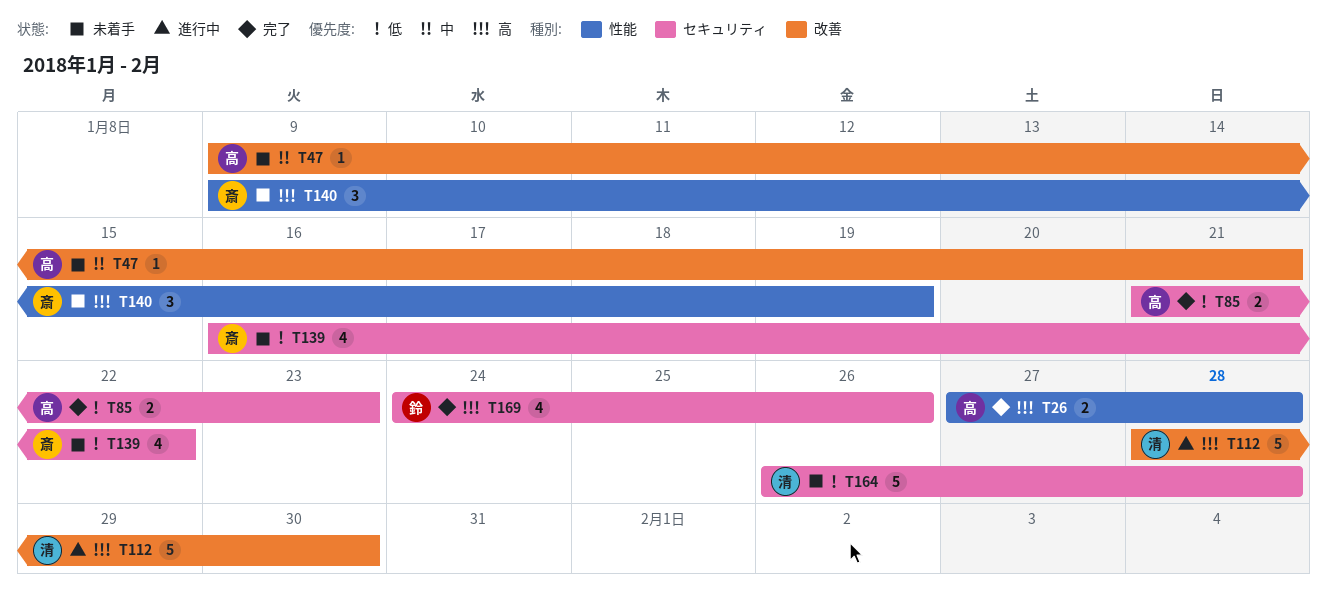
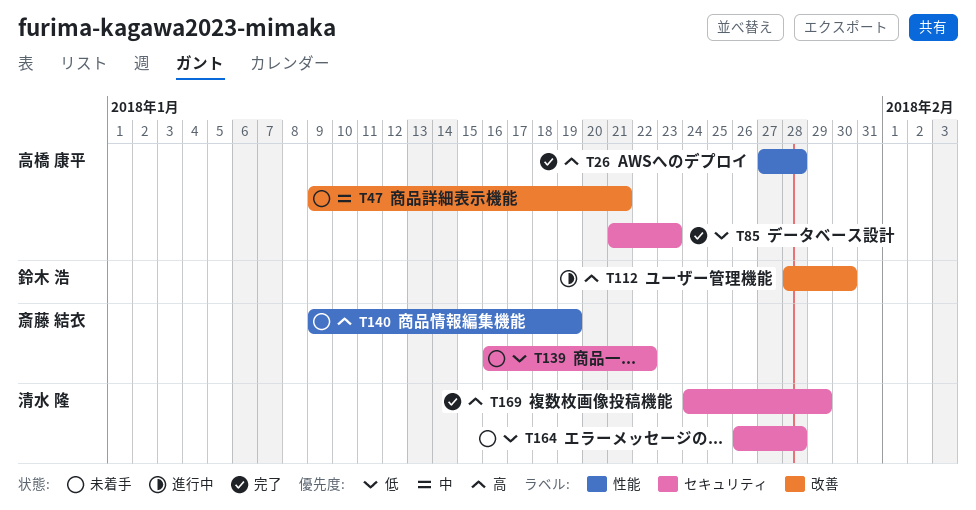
T112, owner: 清水 隆 -> 鈴木 浩
T169, owner: 鈴木 浩 -> 清水 隆
T169, due: Jan 26 -> Jan 29

